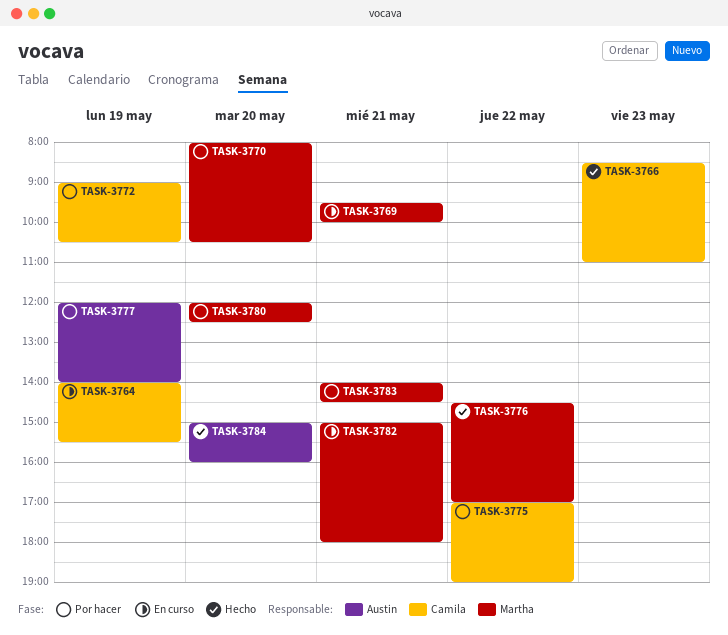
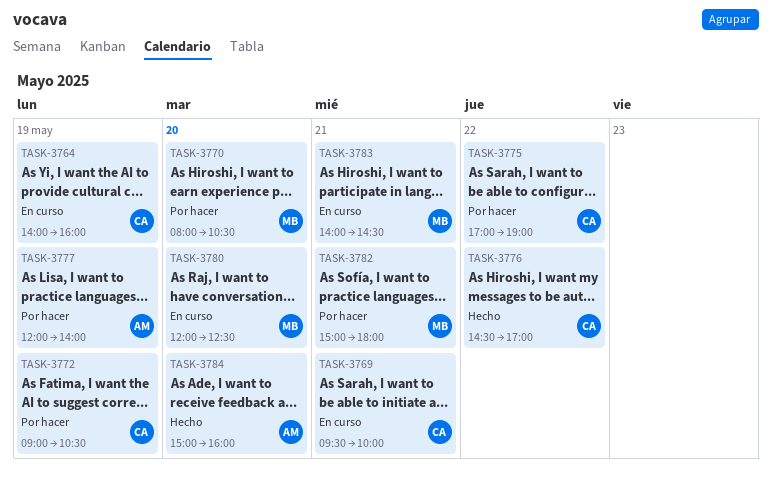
TASK-3764, ends: 15:30 -> 16:00
TASK-3766: present -> none
TASK-3769, owner: Martha -> Camila
TASK-3776, owner: Martha -> Camila
TASK-3780, status: Por hacer -> En curso
TASK-3782, status: En curso -> Por hacer
TASK-3783, status: Por hacer -> En curso

